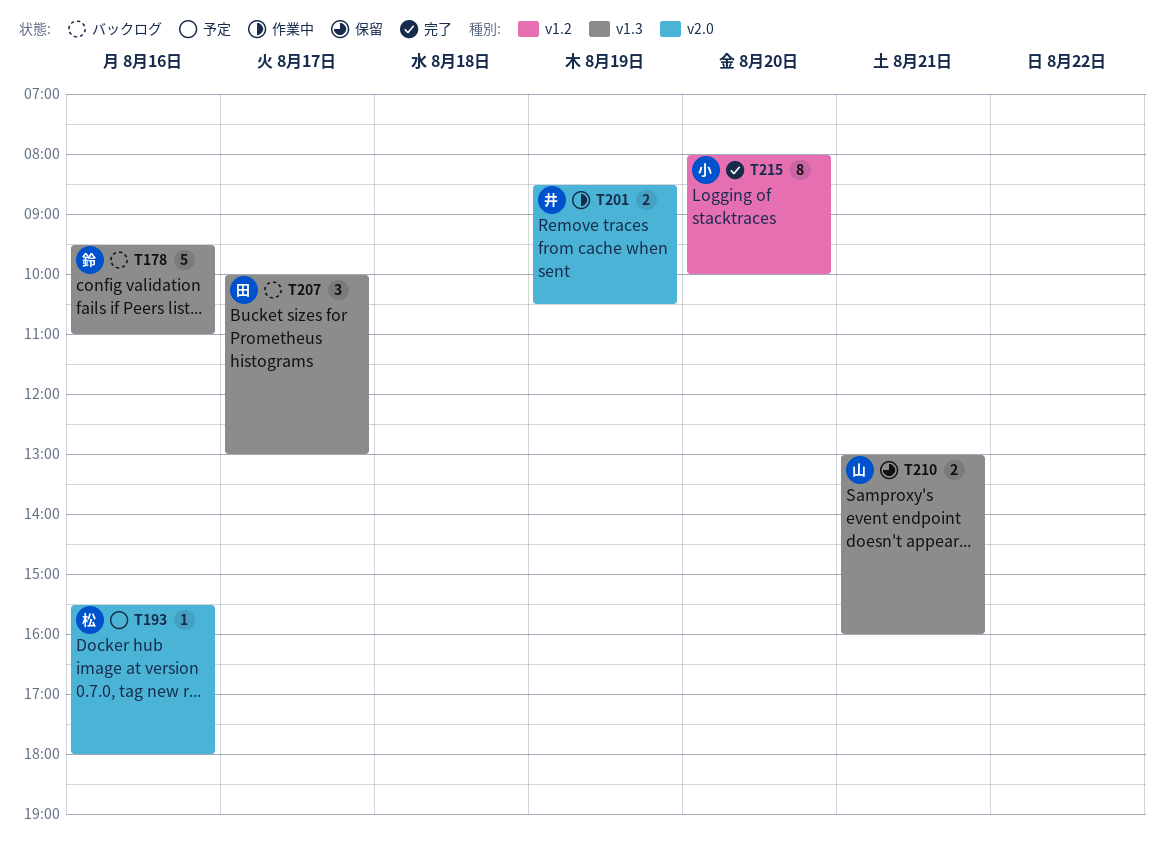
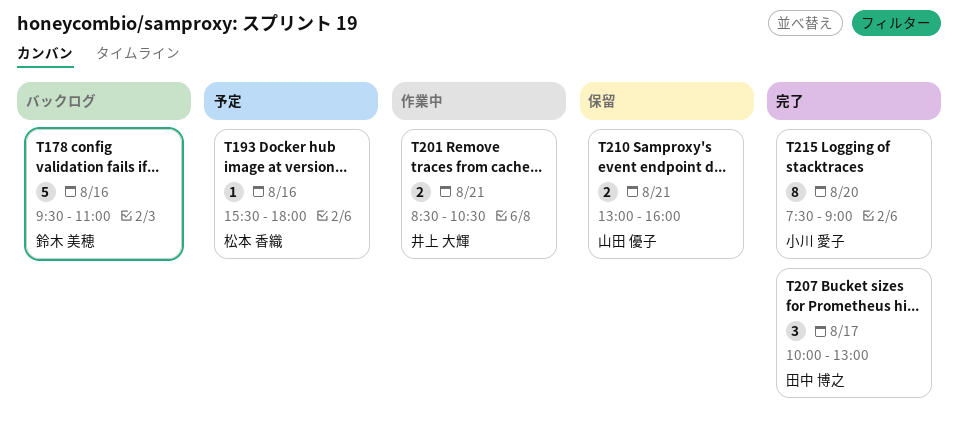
T201, day: Aug 19 -> Aug 21
T207, status: バックログ -> 完了
T215, begins: 08:00 -> 07:30
T215, ends: 10:00 -> 09:00

